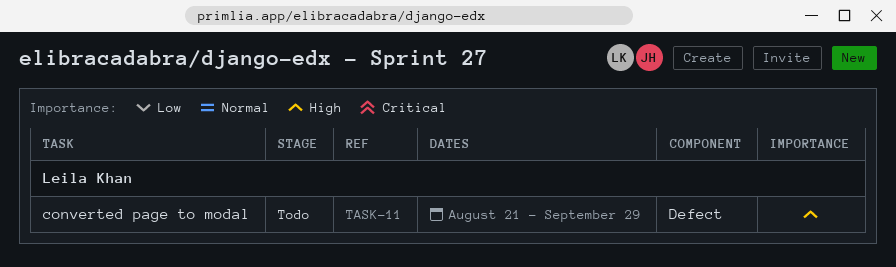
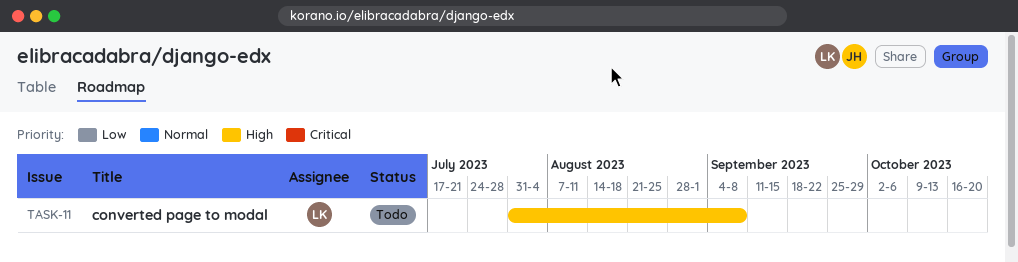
TASK-11, start: Aug 21 -> Jul 31
TASK-11, due: Sep 29 -> Sep 8

